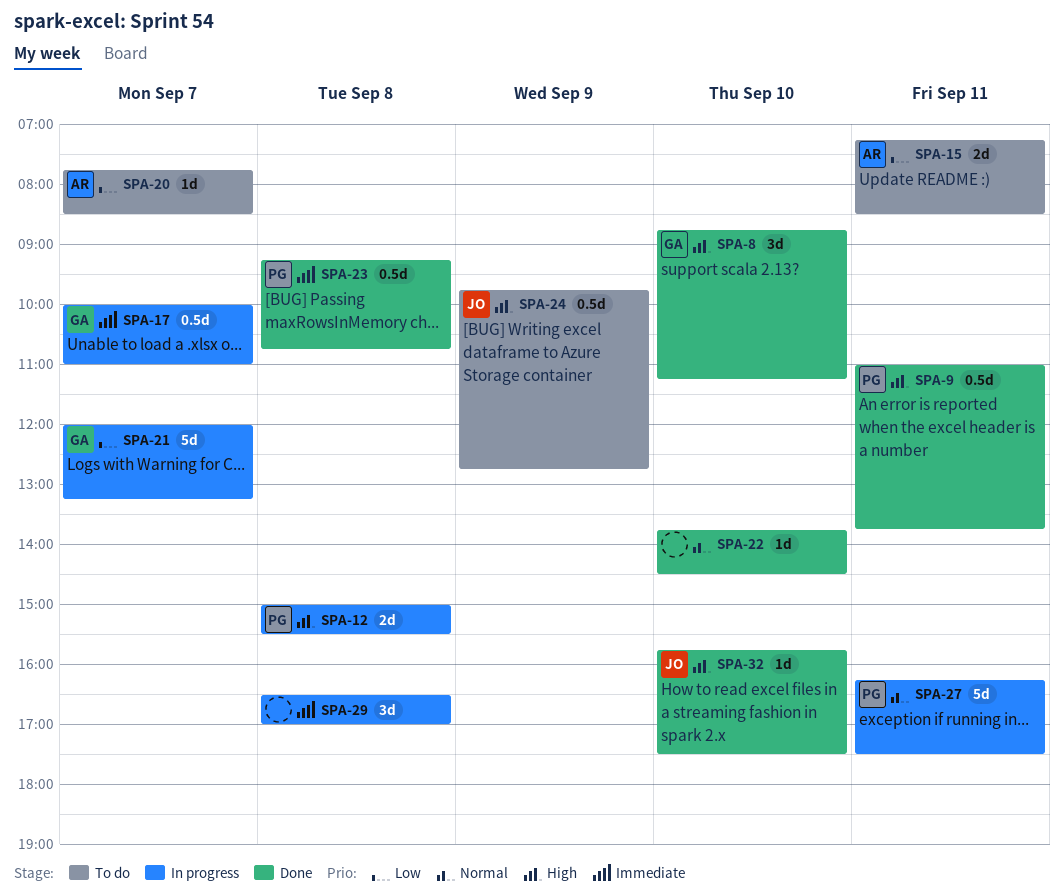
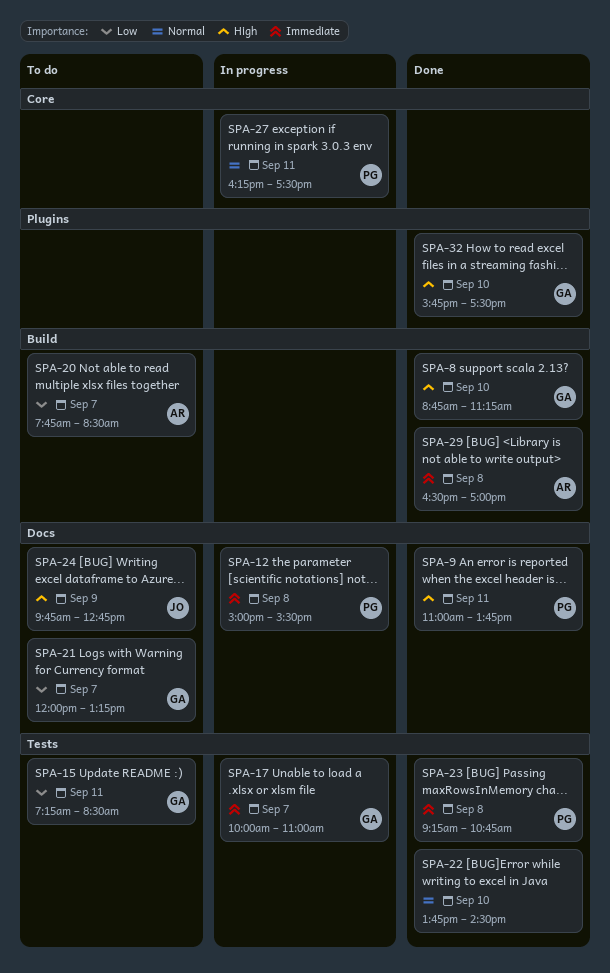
SPA-12, priority: High -> Immediate
SPA-15, owner: AR -> GA
SPA-21, status: In progress -> To do
SPA-29, status: In progress -> Done
SPA-29, owner: none -> AR
SPA-32, owner: JO -> GA

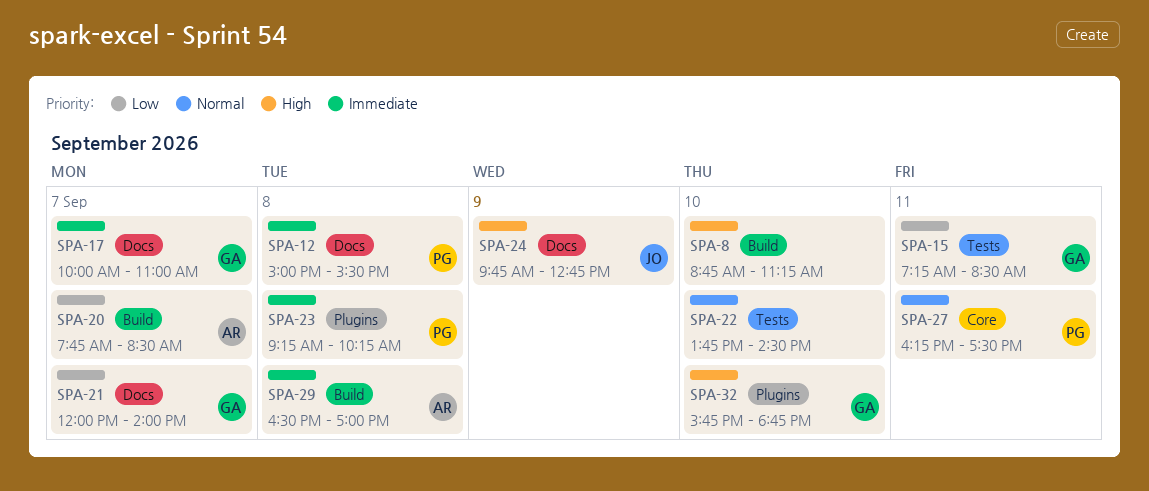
SPA-8, owner: GA -> none
SPA-9: present -> none
SPA-17, label: Tests -> Docs
SPA-21, ends: 13:15 -> 14:00
SPA-23, label: Tests -> Plugins
SPA-23, ends: 10:45 -> 10:15
SPA-32, ends: 17:30 -> 18:45

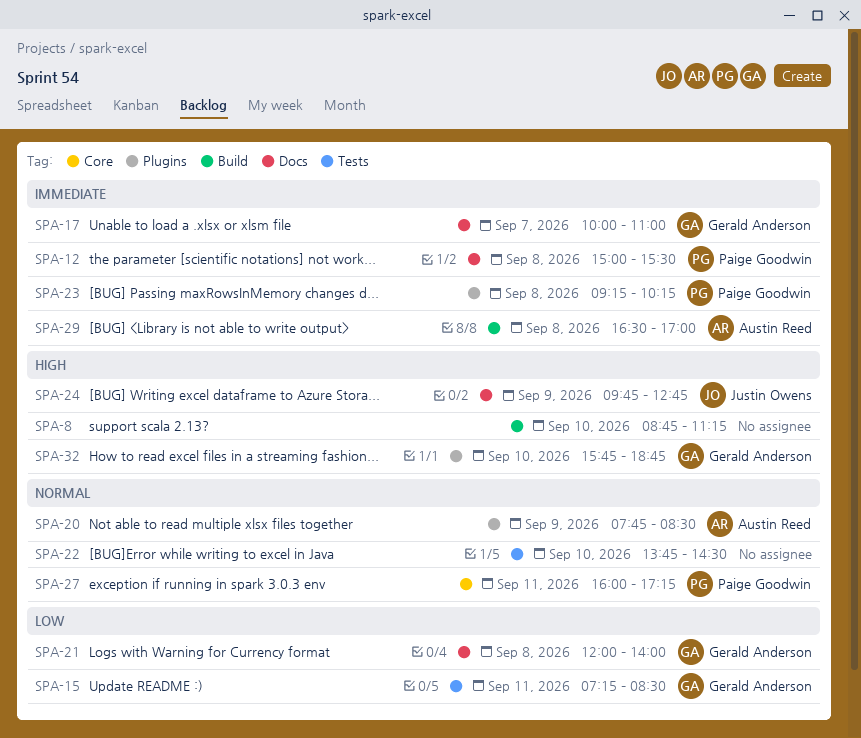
SPA-20, priority: Low -> Normal
SPA-20, label: Build -> Plugins
SPA-20, day: Sep 7 -> Sep 9
SPA-21, day: Sep 7 -> Sep 8
SPA-27, begins: 16:15 -> 16:00
SPA-27, ends: 17:30 -> 17:15

